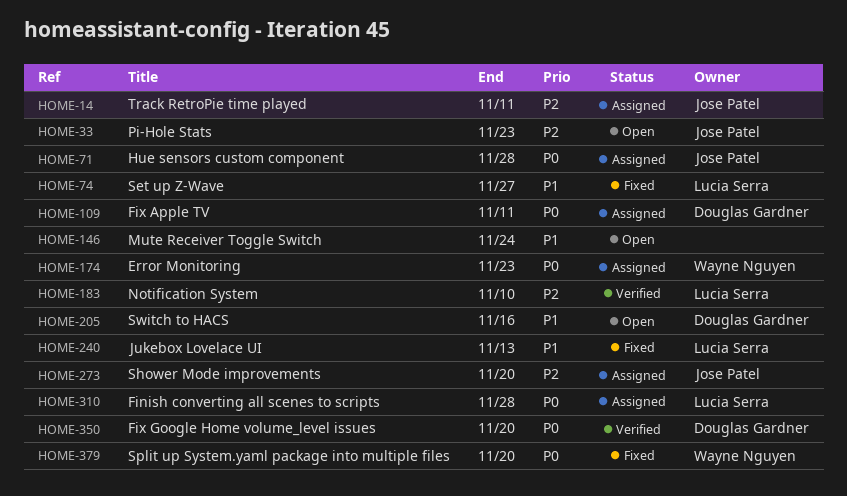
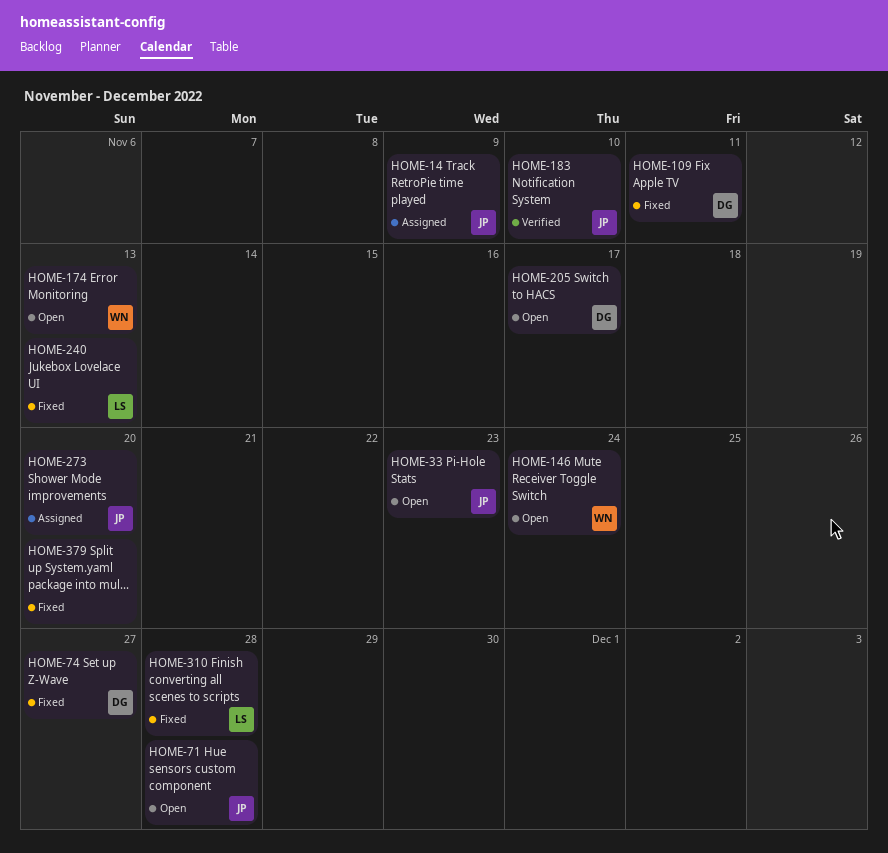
HOME-14, due: Nov 11 -> Nov 9
HOME-71, status: Assigned -> Open
HOME-74, owner: Lucia Serra -> Douglas Gardner
HOME-109, status: Assigned -> Fixed
HOME-146, owner: none -> Wayne Nguyen
HOME-174, status: Assigned -> Open
HOME-174, due: Nov 23 -> Nov 13
HOME-183, owner: Lucia Serra -> Jose Patel
HOME-205, due: Nov 16 -> Nov 17
HOME-310, status: Assigned -> Fixed
HOME-350: present -> none
HOME-379, owner: Wayne Nguyen -> none

